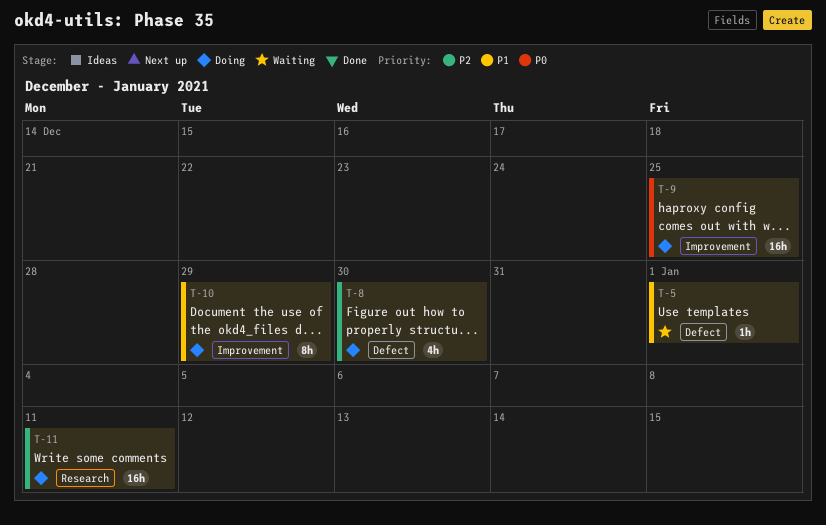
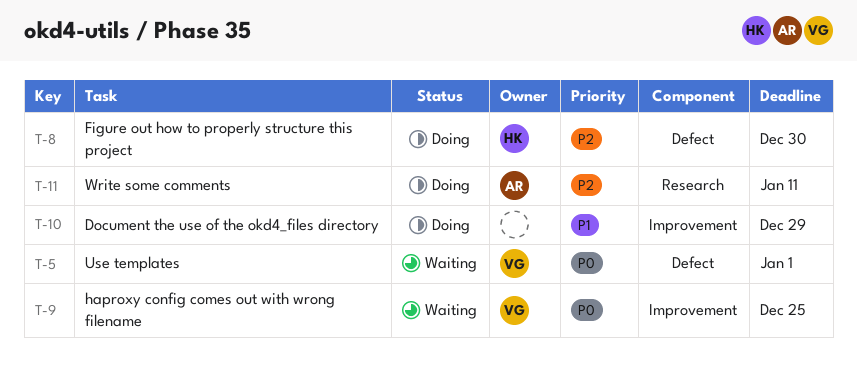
T-5, priority: P1 -> P0
T-9, status: Doing -> Waiting

